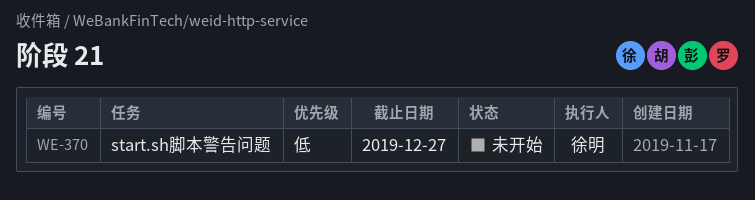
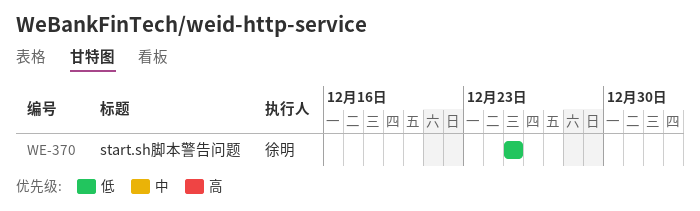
WE-370, due: Dec 27 -> Dec 25

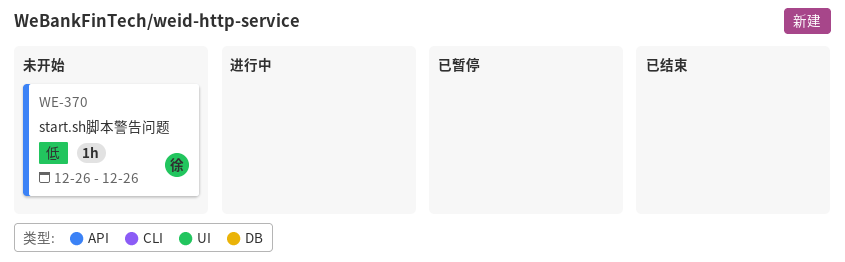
WE-370, start: Dec 25 -> Dec 26
WE-370, due: Dec 25 -> Dec 26

